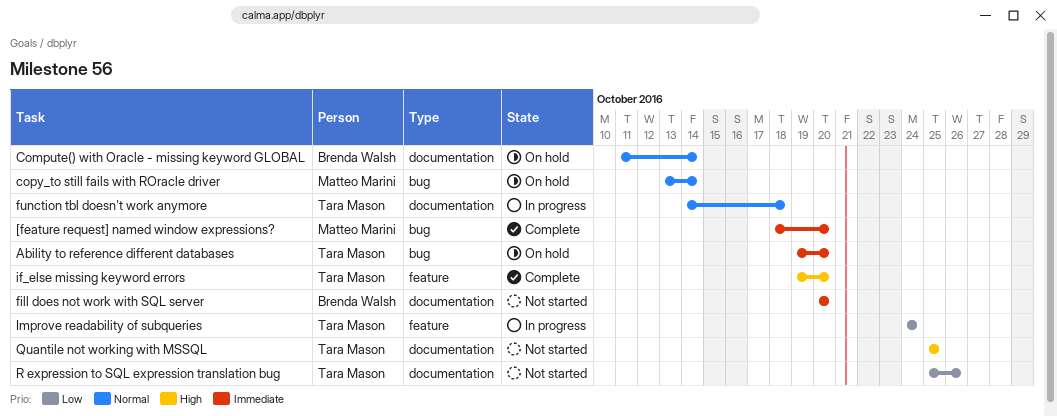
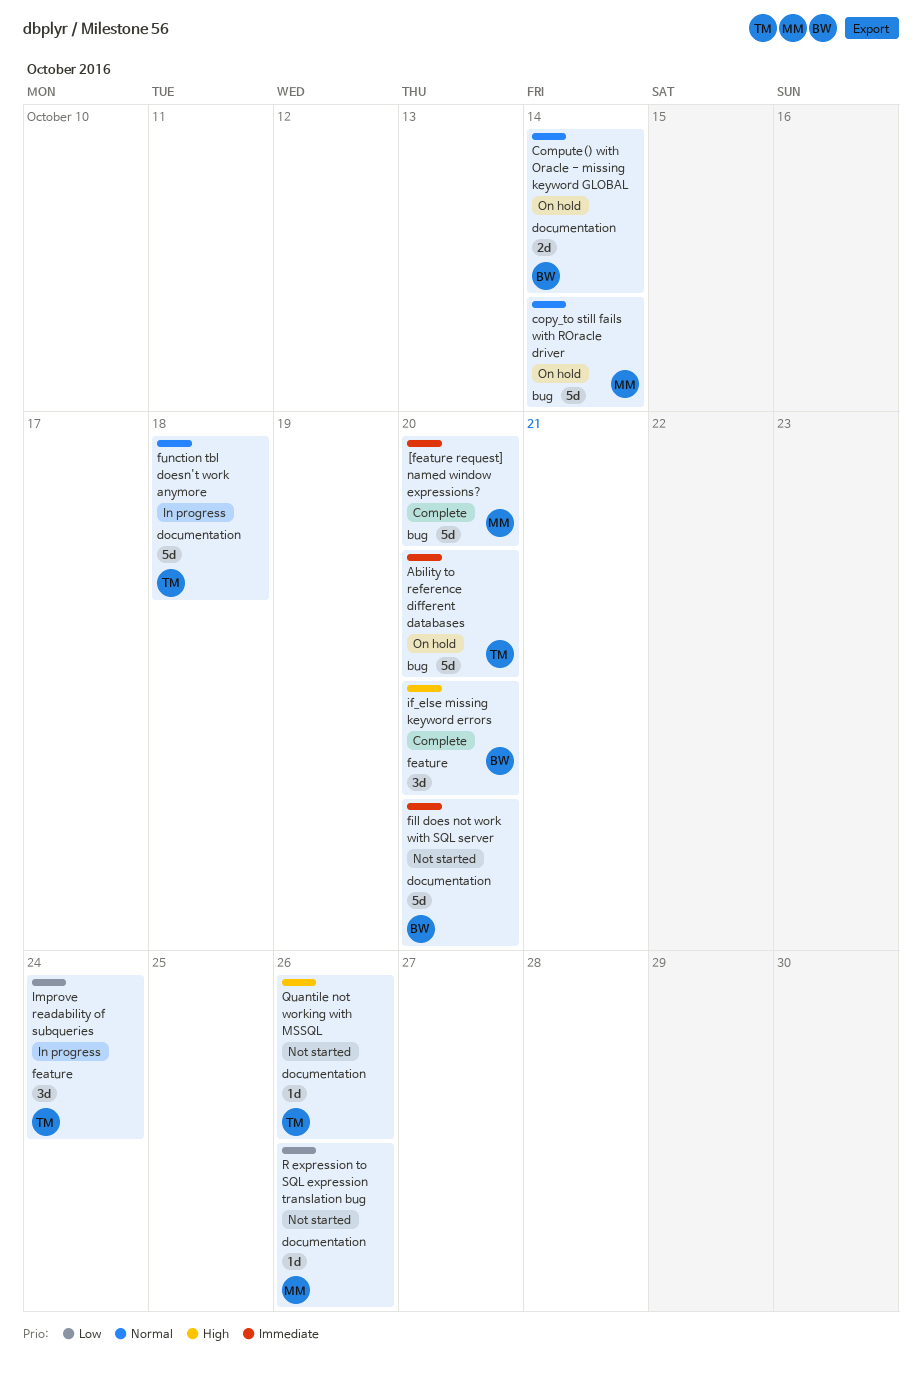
if_else missing keyword errors, owner: Tara Mason -> Brenda Walsh
Quantile not working with MSSQL, due: Oct 25 -> Oct 26
R expression to SQL expression translation bug, owner: Tara Mason -> Matteo Marini

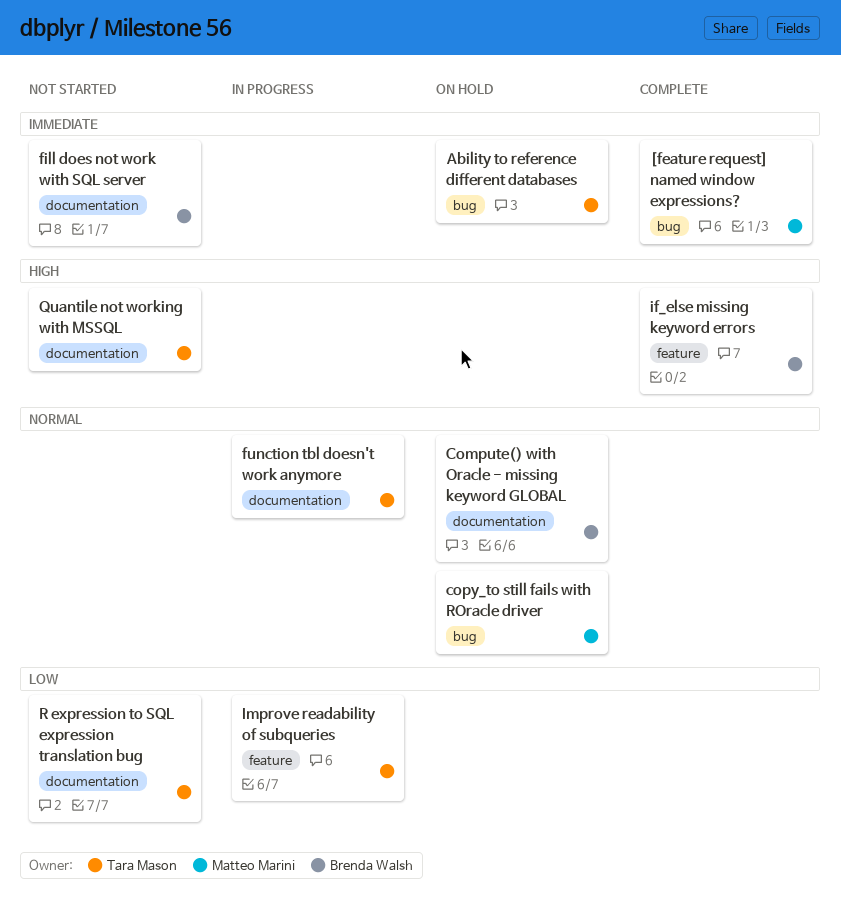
R expression to SQL expression translation bug, owner: Matteo Marini -> Tara Mason

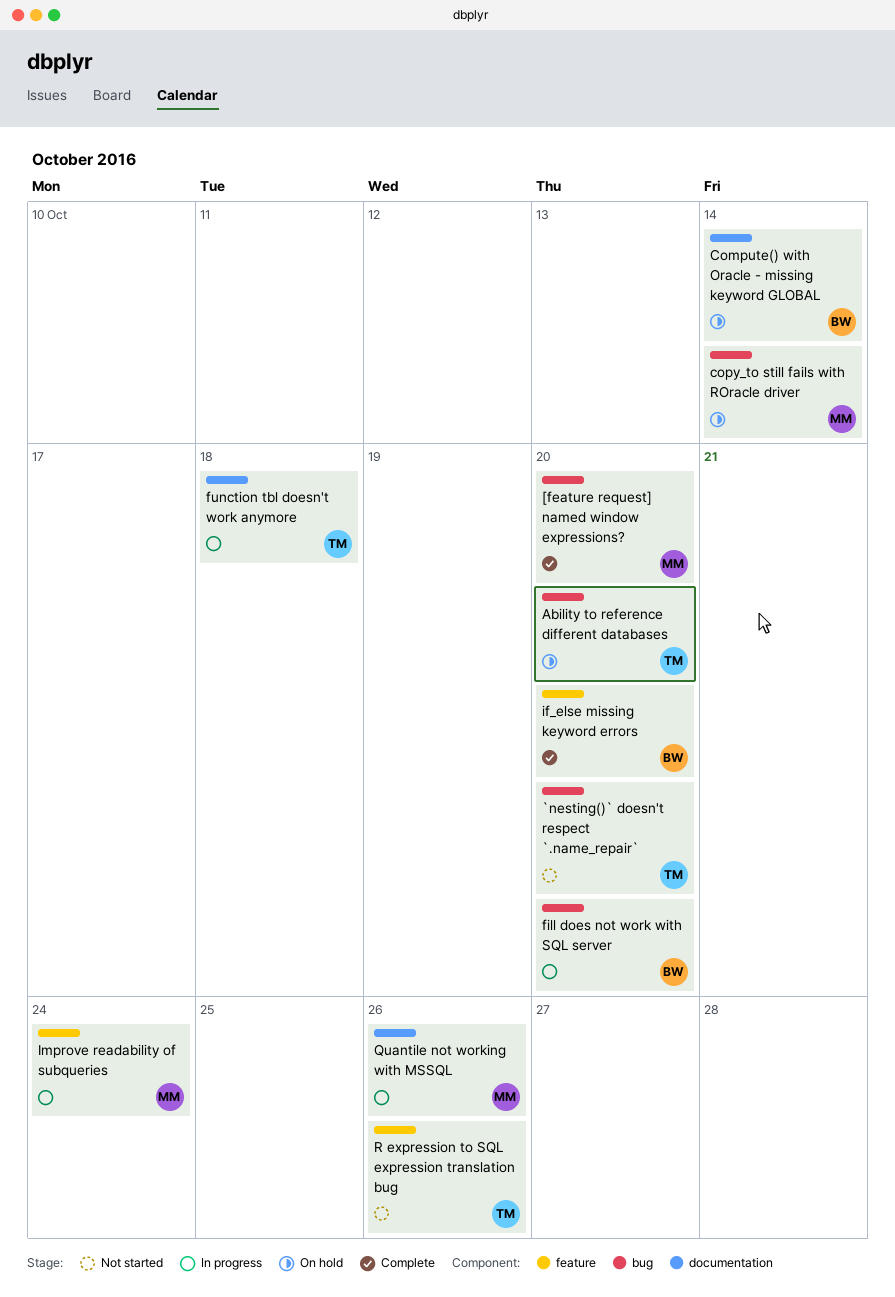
`nesting()` doesn't respect `.name_repair`: none -> present
fill does not work with SQL server, status: Not started -> In progress
fill does not work with SQL server, label: documentation -> bug
Improve readability of subqueries, owner: Tara Mason -> Matteo Marini
Quantile not working with MSSQL, status: Not started -> In progress
Quantile not working with MSSQL, owner: Tara Mason -> Matteo Marini
R expression to SQL expression translation bug, label: documentation -> feature

